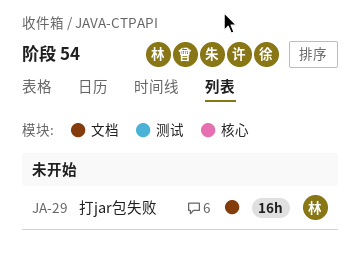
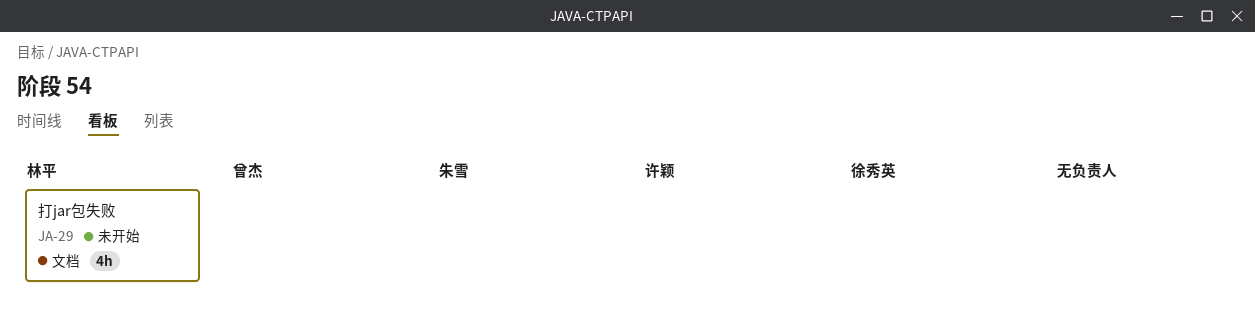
JA-29, estimate: 16h -> 4h

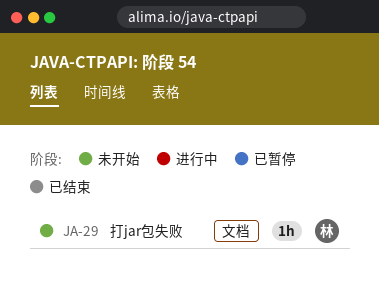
JA-29, estimate: 4h -> 1h

